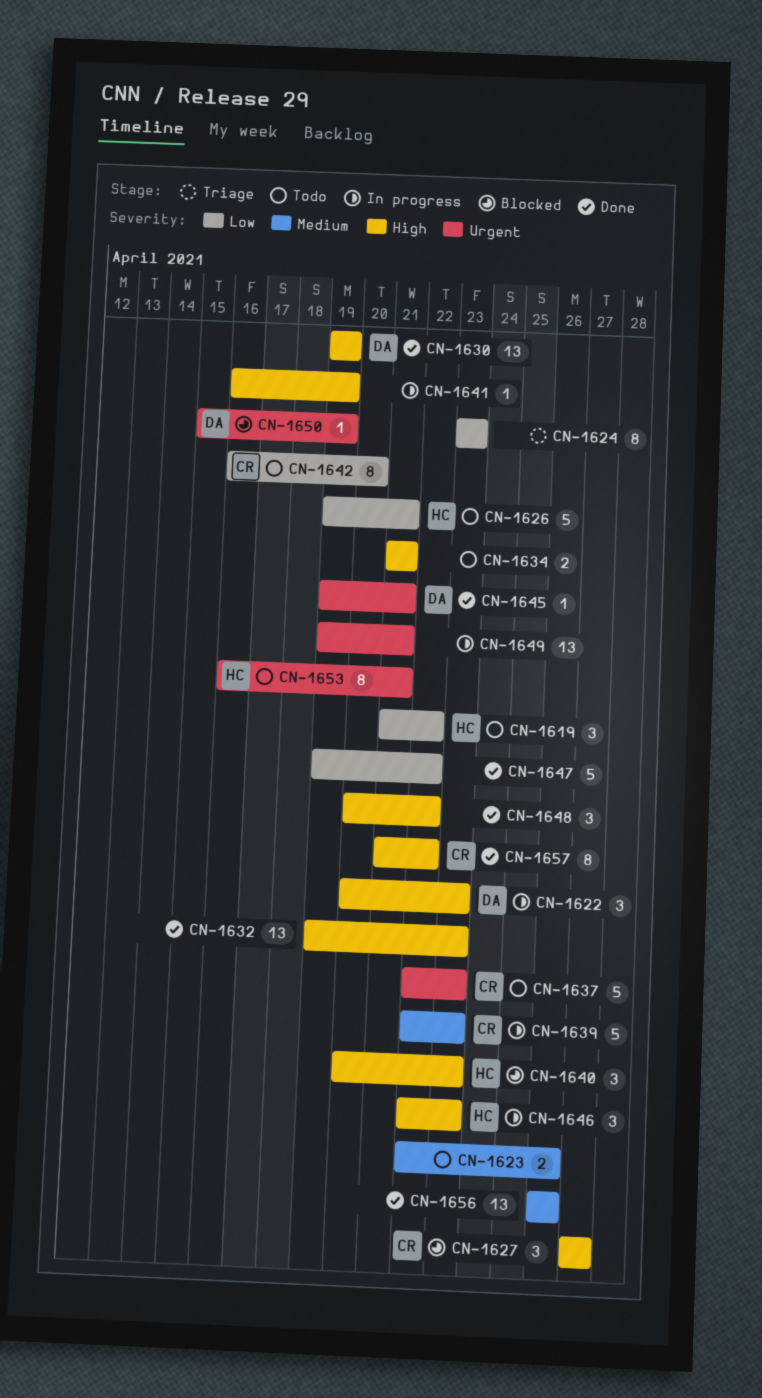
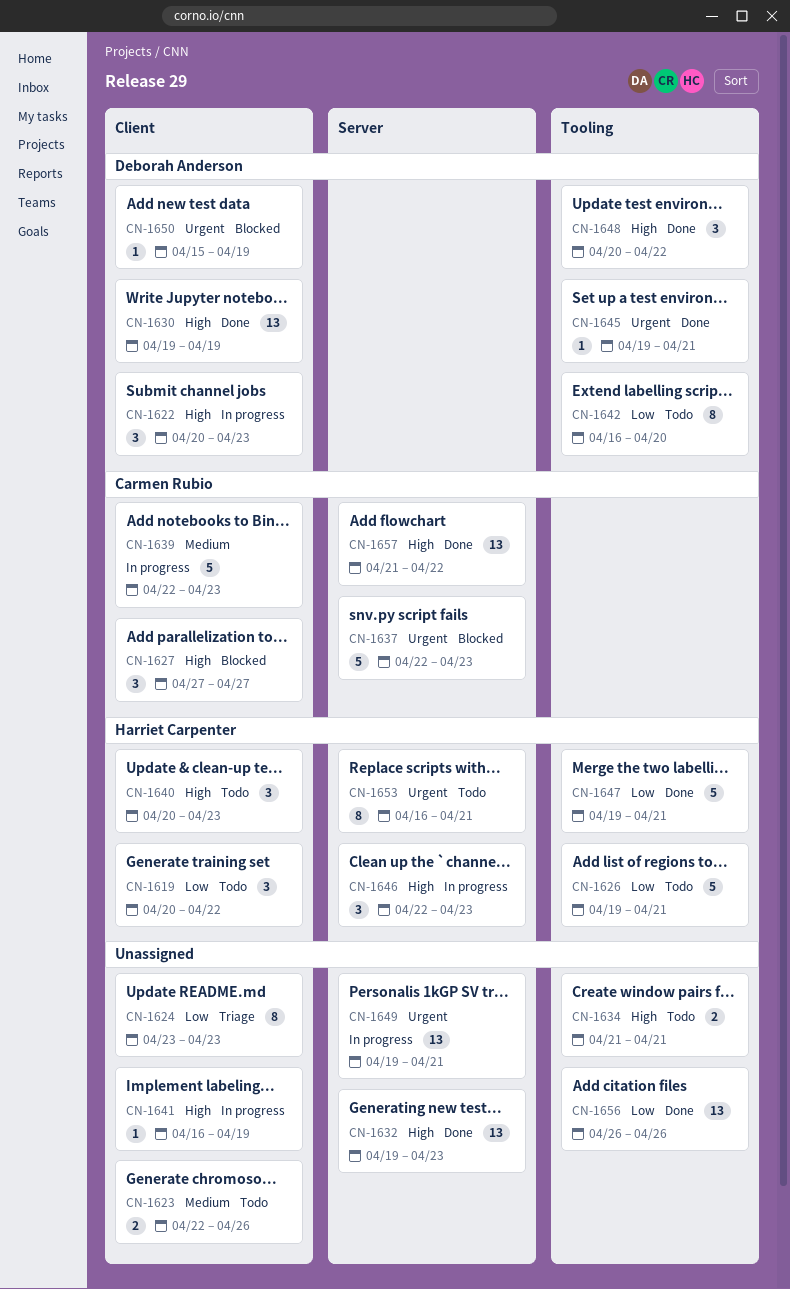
CN-1619, start: Apr 21 -> Apr 20
CN-1637, status: Todo -> Blocked
CN-1640, status: Blocked -> Todo
CN-1642, owner: Carmen Rubio -> Deborah Anderson
CN-1647, owner: none -> Harriet Carpenter
CN-1647, due: Apr 22 -> Apr 21
CN-1648, owner: none -> Deborah Anderson
CN-1656, priority: Medium -> Low
CN-1657, estimate: 8 -> 13

